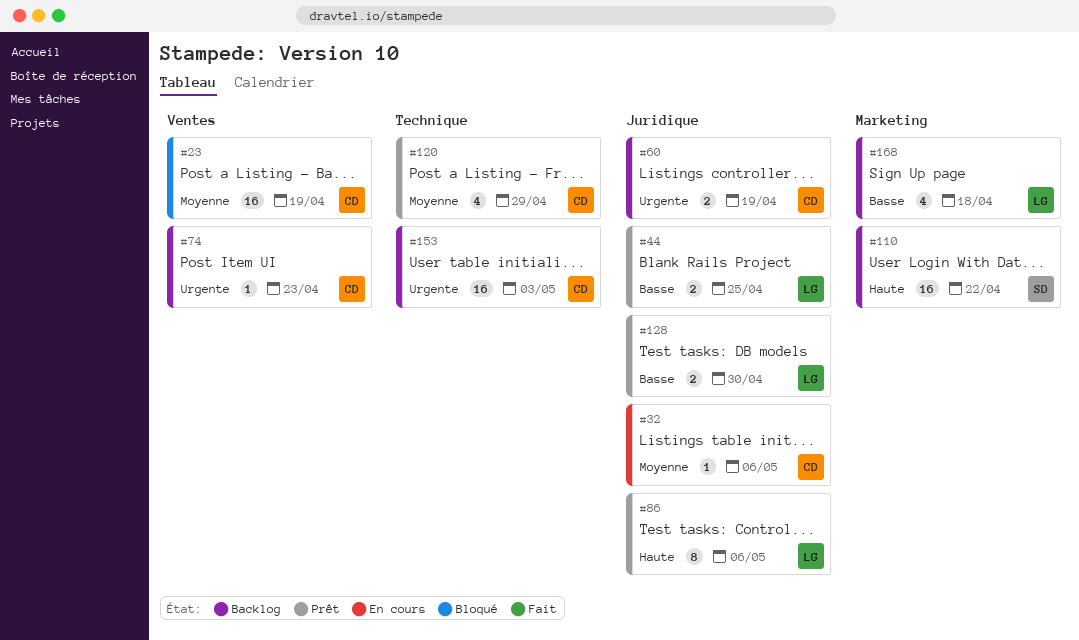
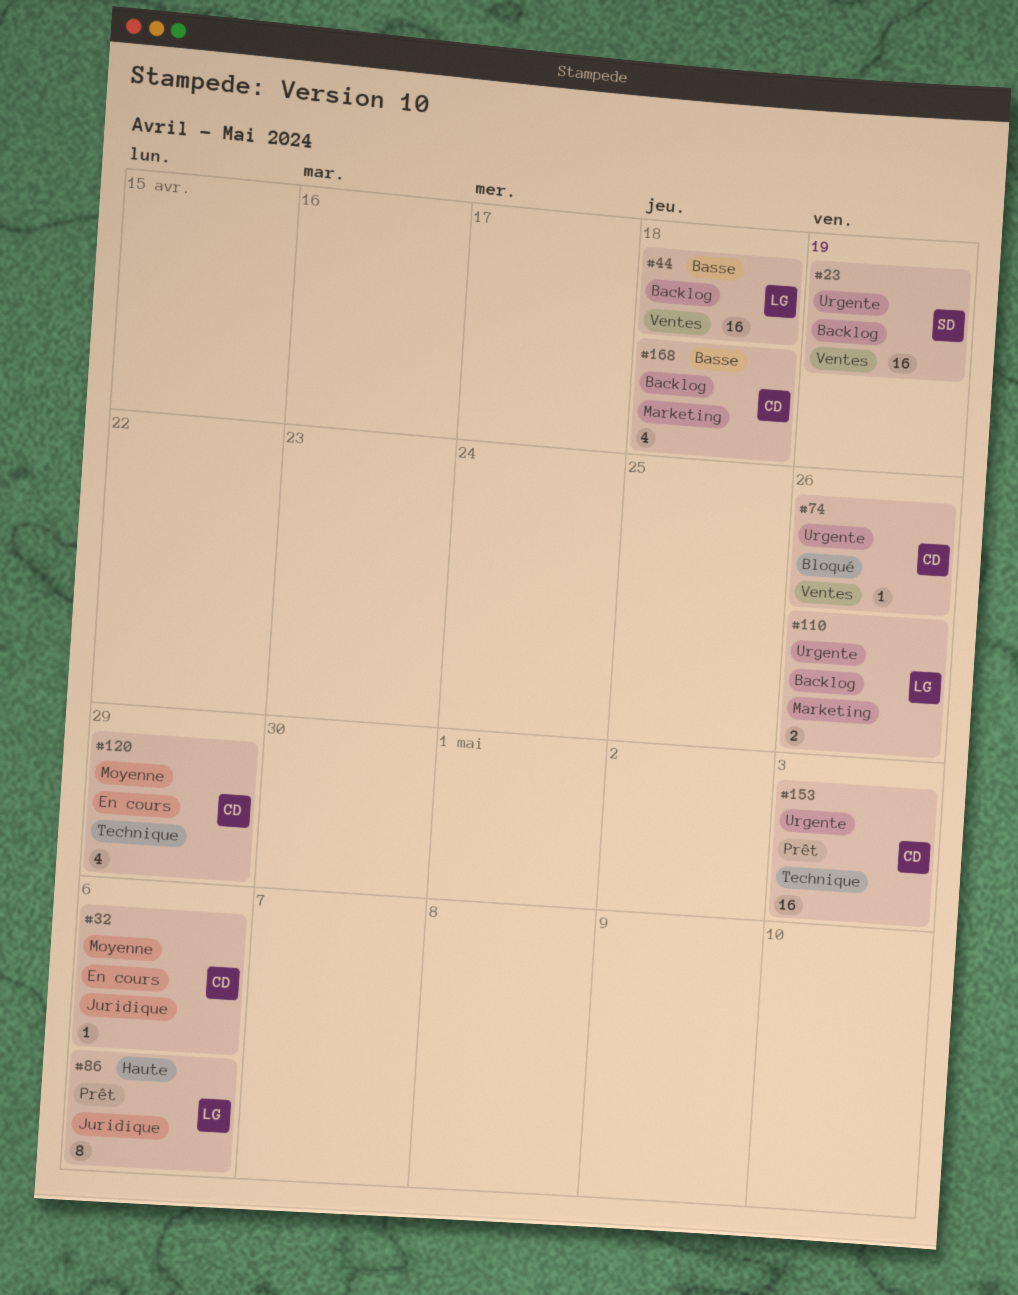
#23, status: Bloqué -> Backlog
#23, owner: CD -> SD
#23, priority: Moyenne -> Urgente
#44, status: Prêt -> Backlog
#44, label: Juridique -> Ventes
#44, estimate: 2 -> 16
#44, due: Apr 25 -> Apr 18
#60: present -> none
#74, status: Backlog -> Bloqué
#74, due: Apr 23 -> Apr 26
#110, owner: SD -> LG
#110, priority: Haute -> Urgente
#110, estimate: 16 -> 2
#110, due: Apr 22 -> Apr 26
#120, status: Prêt -> En cours
#128: present -> none
#153, status: Backlog -> Prêt
#168, owner: LG -> CD

